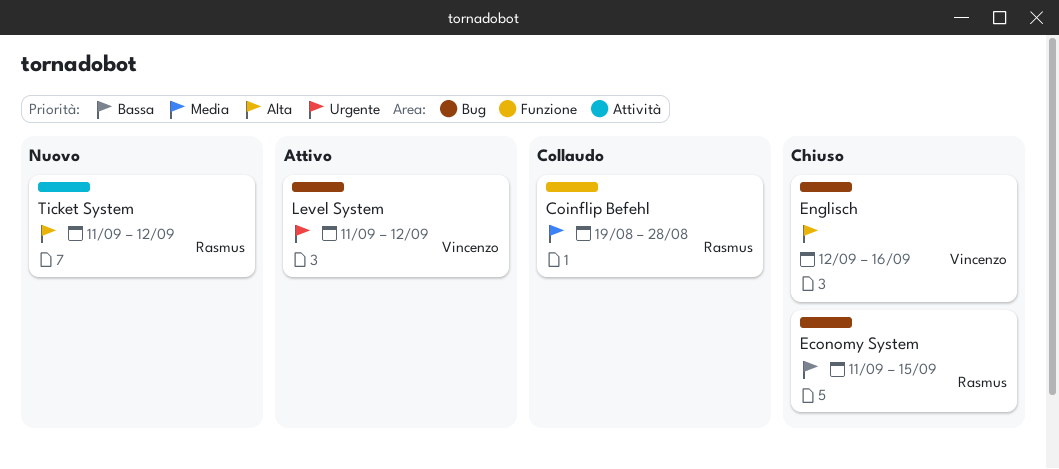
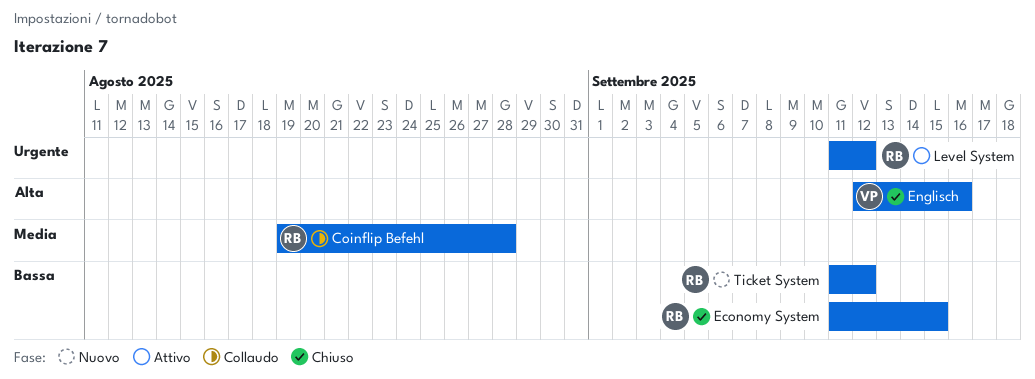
Level System, owner: Vincenzo -> Rasmus
Ticket System, priority: Alta -> Bassa

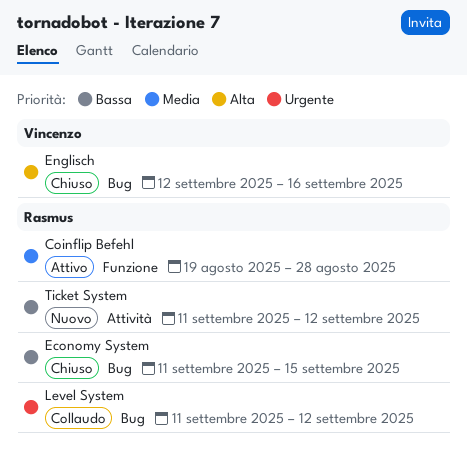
Coinflip Befehl, status: Collaudo -> Attivo
Level System, status: Attivo -> Collaudo

